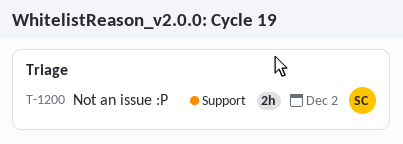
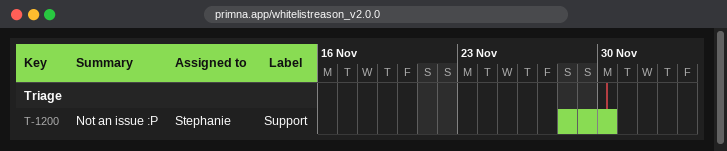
T-1200, due: Dec 2 -> Nov 30

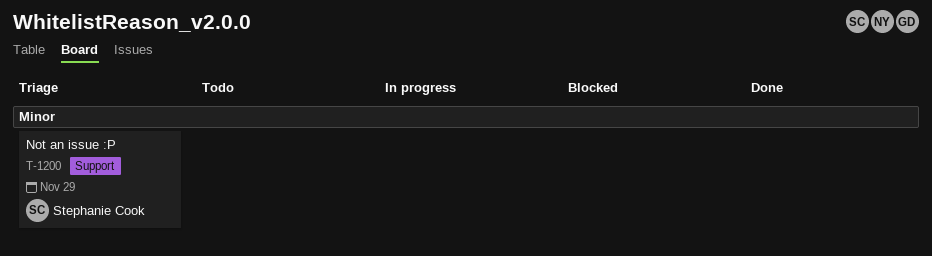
T-1200, due: Nov 30 -> Nov 29

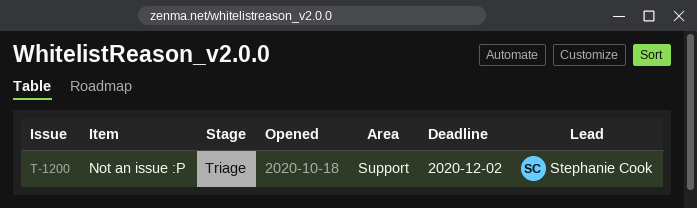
T-1200, due: Nov 29 -> Dec 2

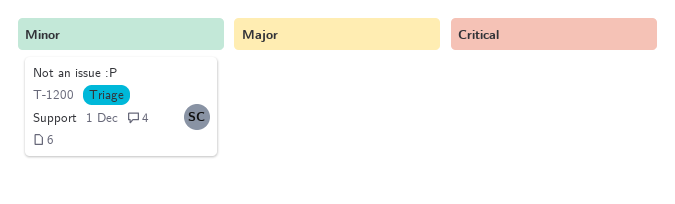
T-1200, due: Dec 2 -> Dec 1

